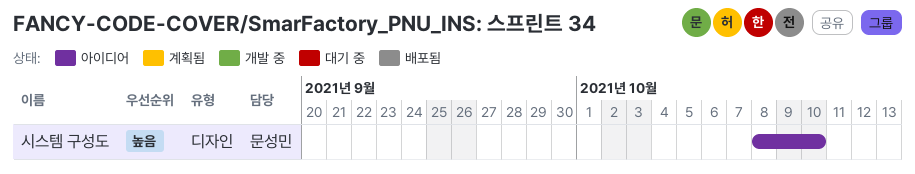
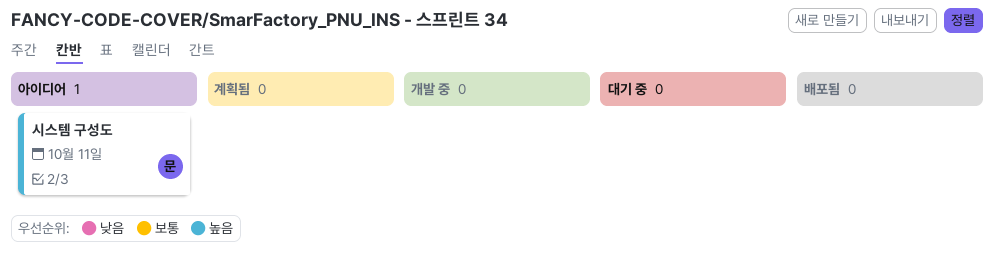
시스템 구성도, due: Oct 10 -> Oct 11

